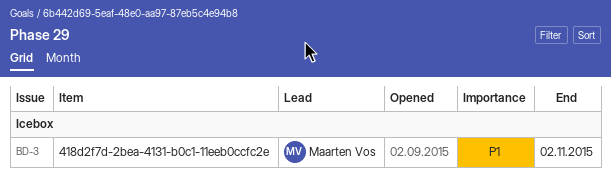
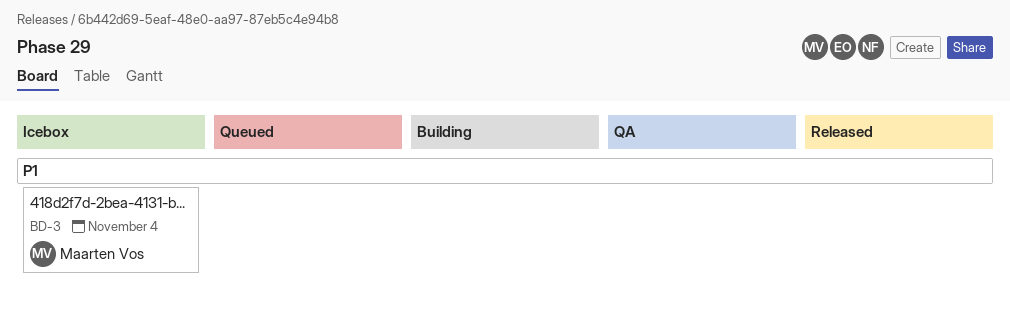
BD-3, due: Nov 2 -> Nov 4

